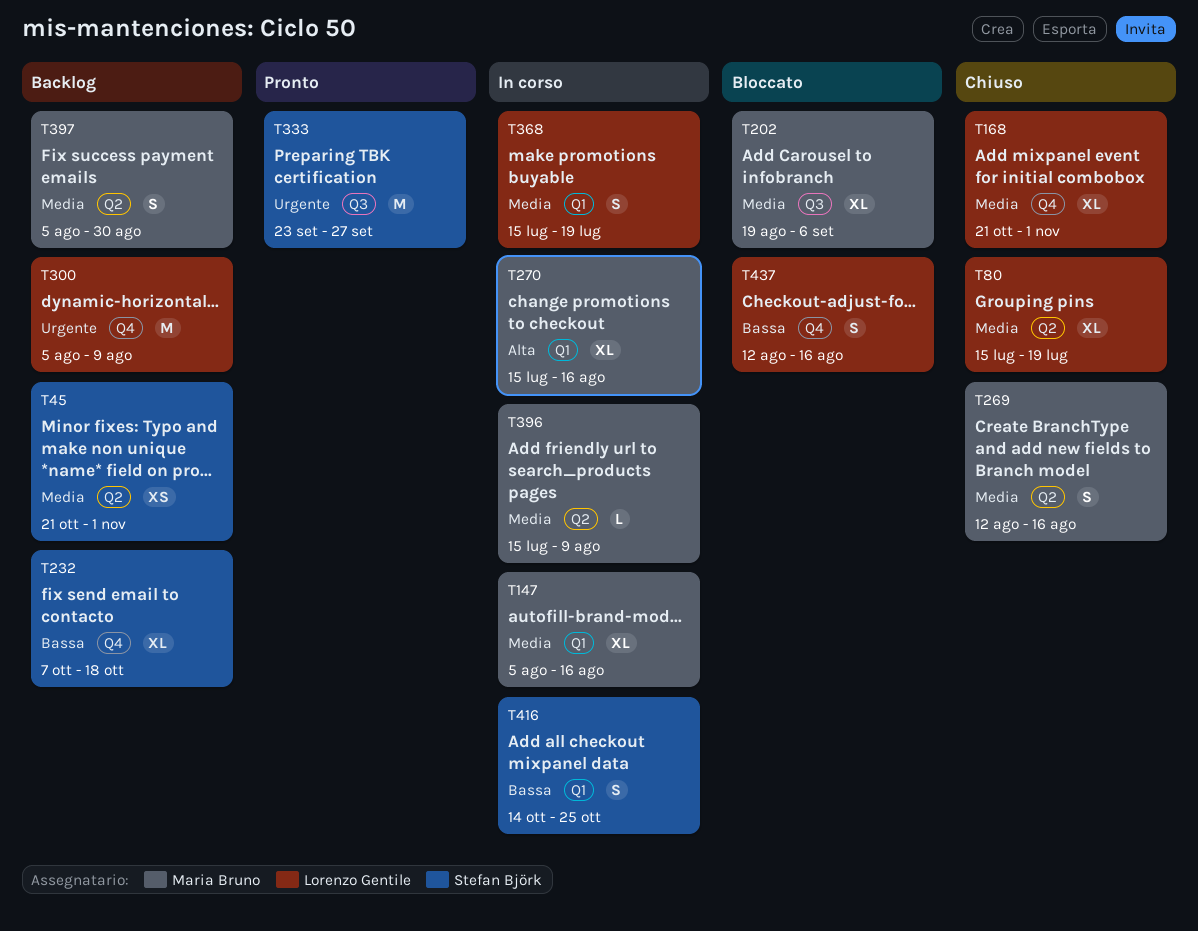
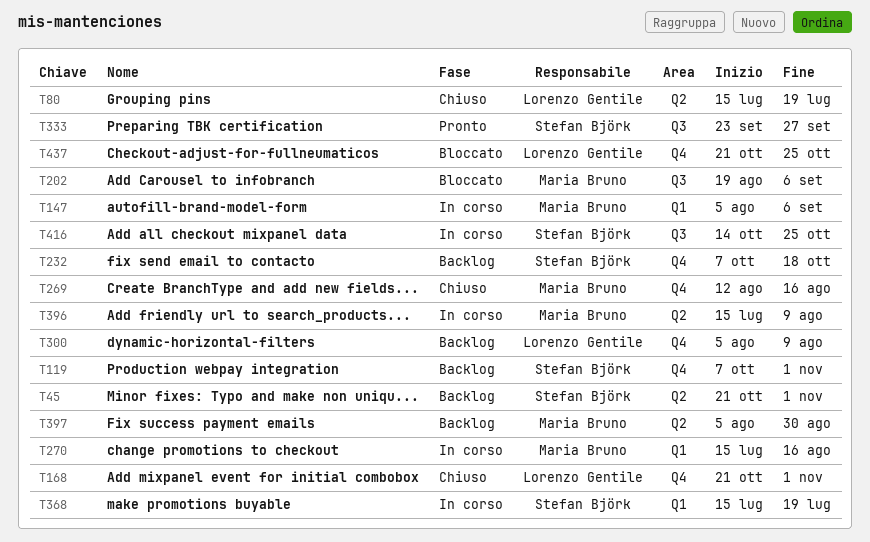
T119: none -> present
T147, due: Aug 16 -> Sep 6
T269, label: Q2 -> Q4
T368, owner: Lorenzo Gentile -> Stefan Björk
T416, label: Q1 -> Q3
T437, start: Aug 12 -> Oct 21
T437, due: Aug 16 -> Oct 25

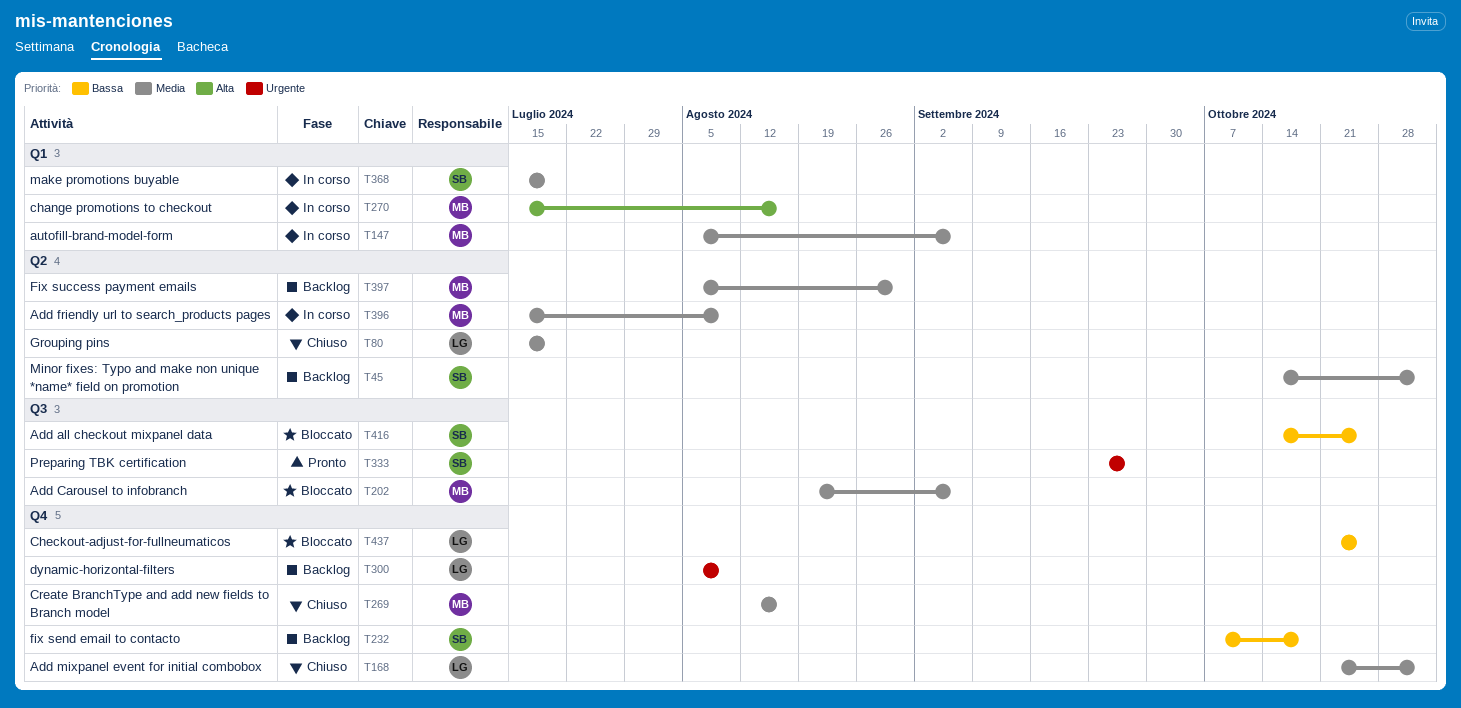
T45, start: Oct 21 -> Oct 14
T119: present -> none
T416, status: In corso -> Bloccato

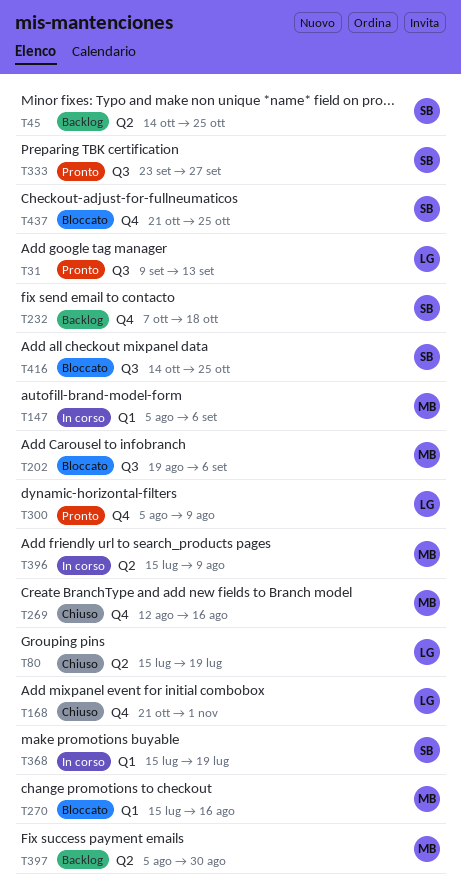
T31: none -> present
T45, due: Nov 1 -> Oct 25
T270, status: In corso -> Bloccato
T300, status: Backlog -> Pronto
T437, owner: LG -> SB

